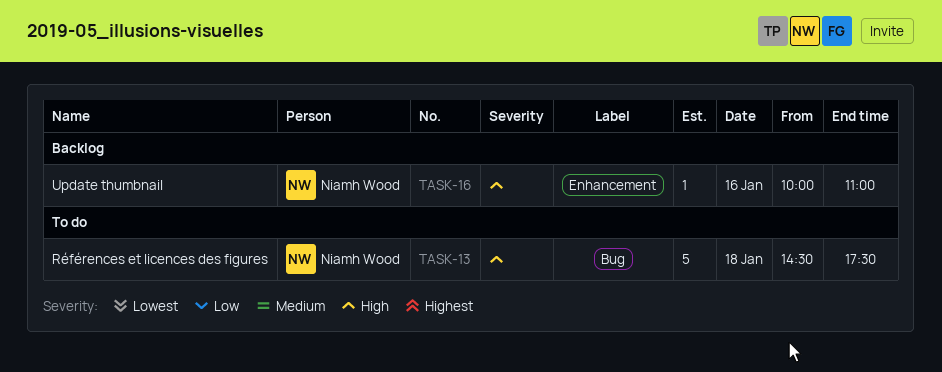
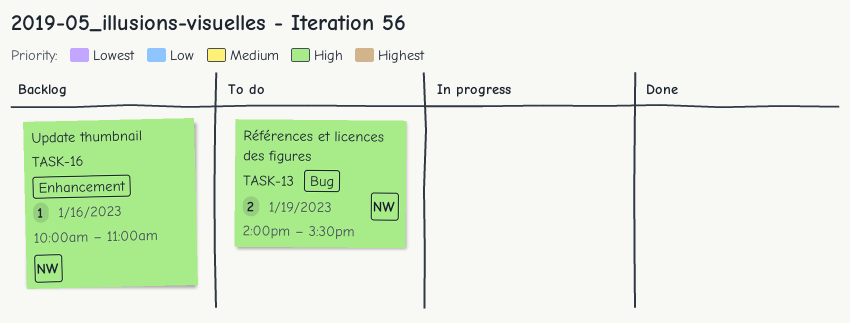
TASK-13, estimate: 5 -> 2
TASK-13, day: Jan 18 -> Jan 19
TASK-13, begins: 14:30 -> 14:00
TASK-13, ends: 17:30 -> 15:30

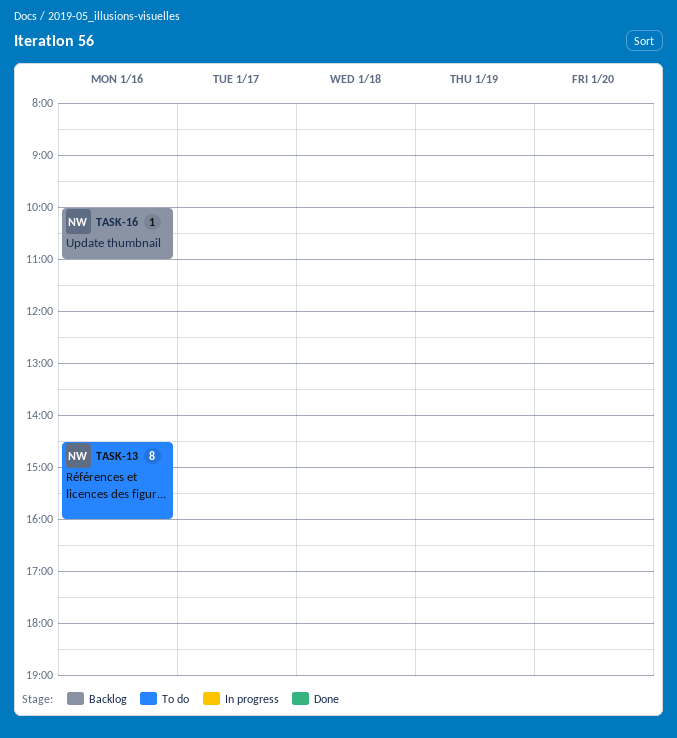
TASK-13, estimate: 2 -> 8
TASK-13, day: Jan 19 -> Jan 16
TASK-13, begins: 14:00 -> 14:30
TASK-13, ends: 15:30 -> 16:00

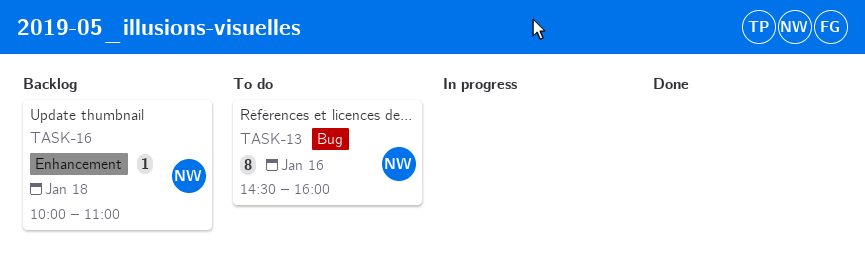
TASK-16, day: Jan 16 -> Jan 18

